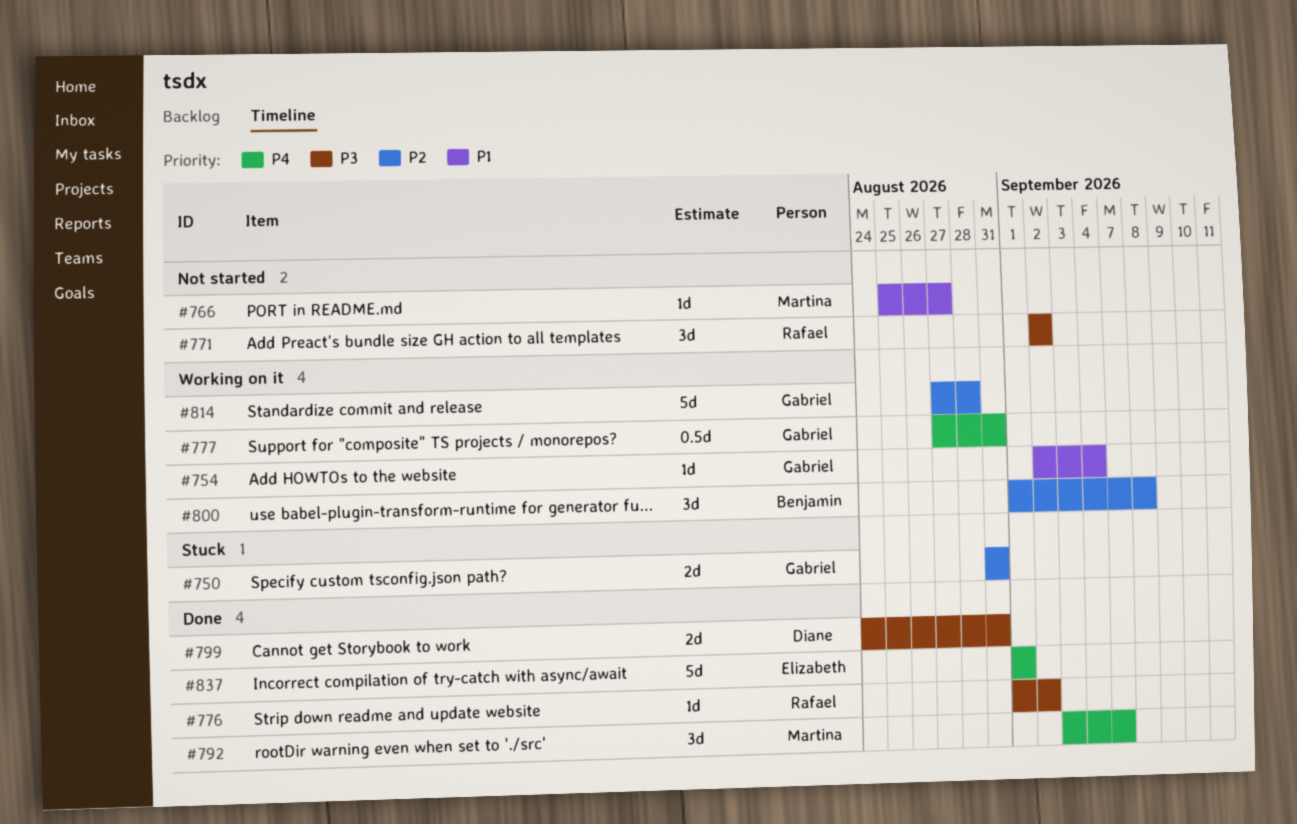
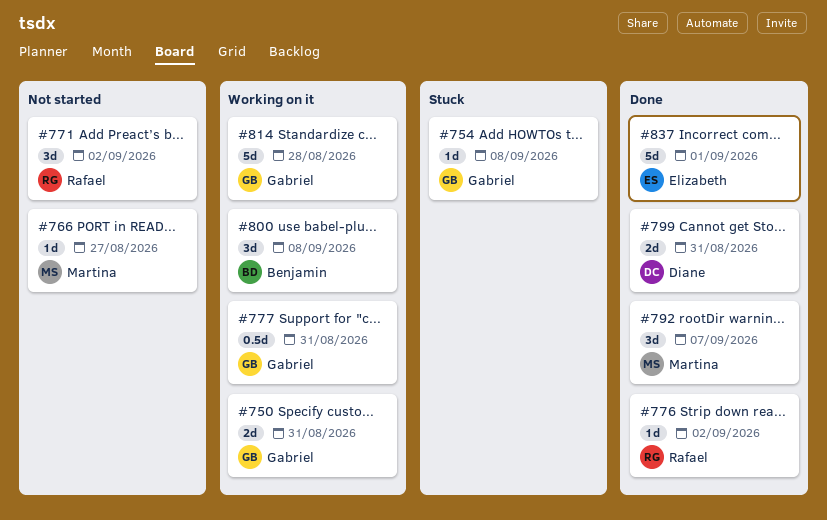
#750, status: Stuck -> Working on it
#754, status: Working on it -> Stuck
#754, due: Sep 4 -> Sep 8

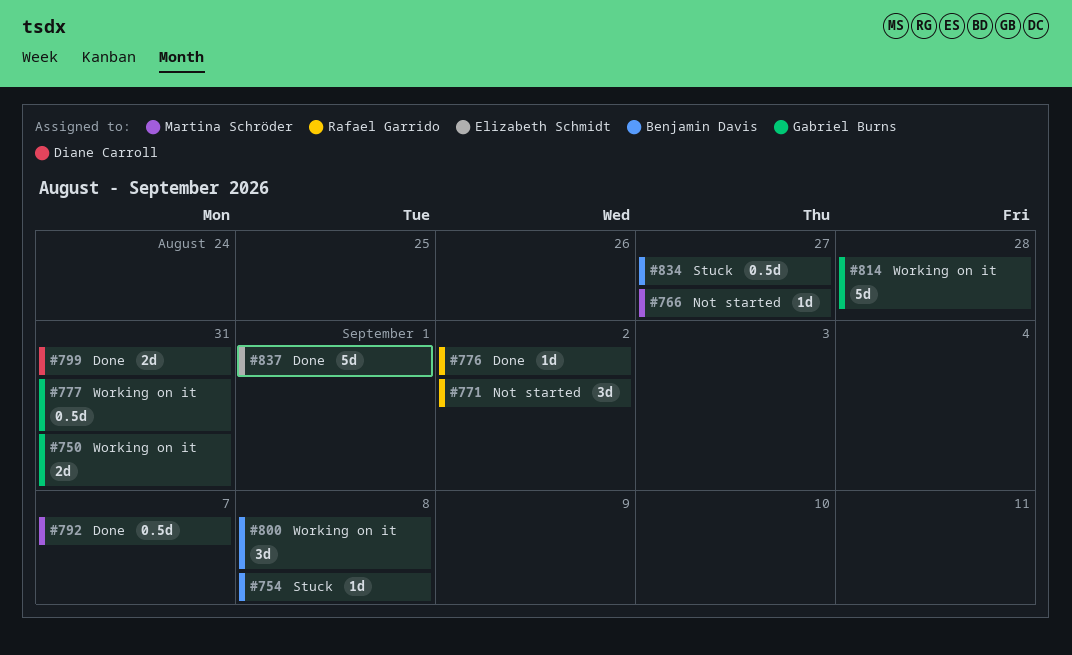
#754, owner: Gabriel Burns -> Benjamin Davis
#792, estimate: 3d -> 0.5d
#834: none -> present

